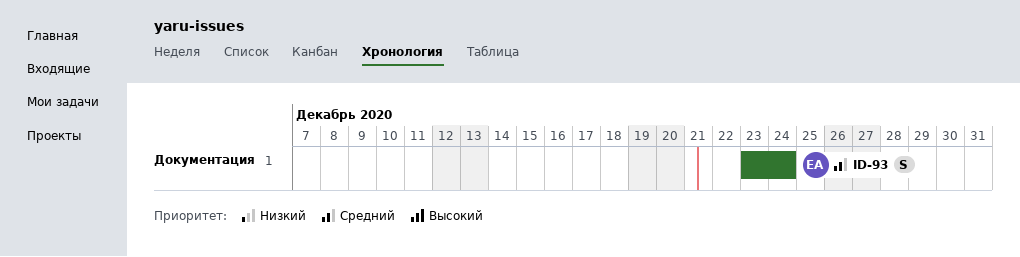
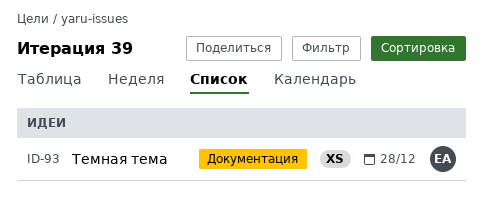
ID-93, estimate: S -> XS
ID-93, due: Dec 24 -> Dec 28

